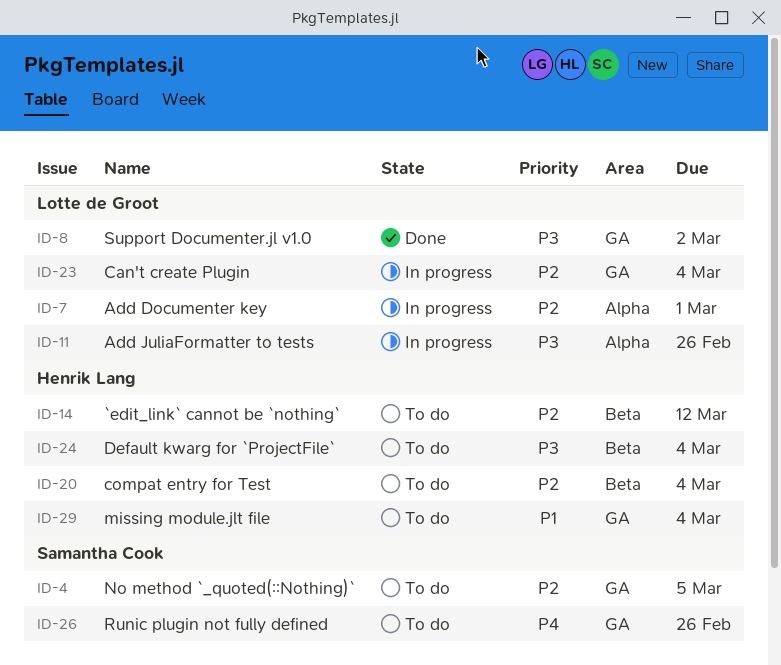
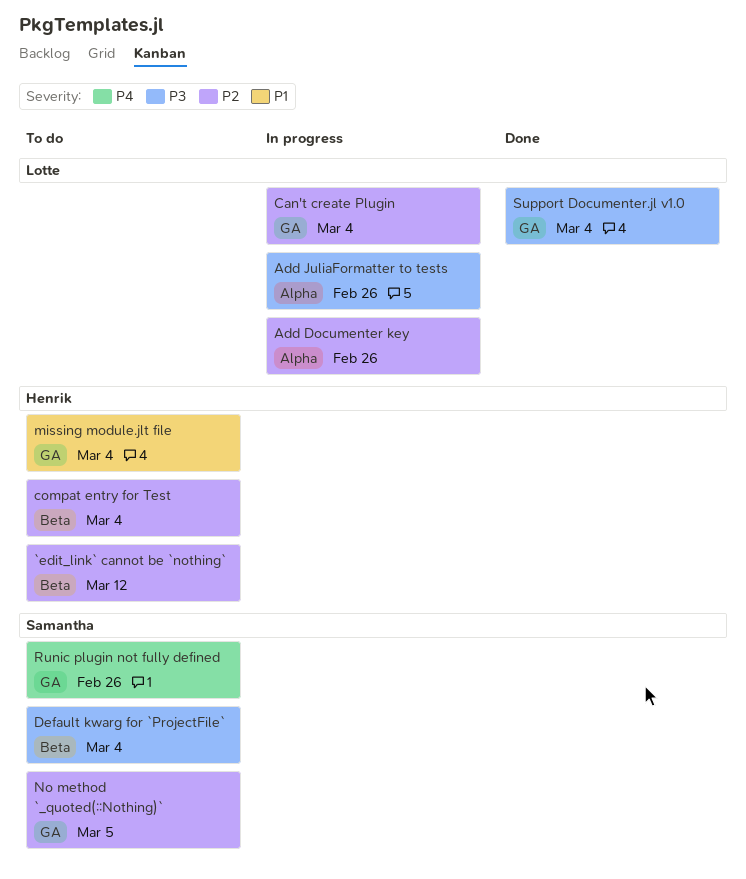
Add Documenter key, due: Mar 1 -> Feb 26
Default kwarg for `ProjectFile`, owner: Henrik Lang -> Samantha Cook
Support Documenter.jl v1.0, due: Mar 2 -> Mar 4

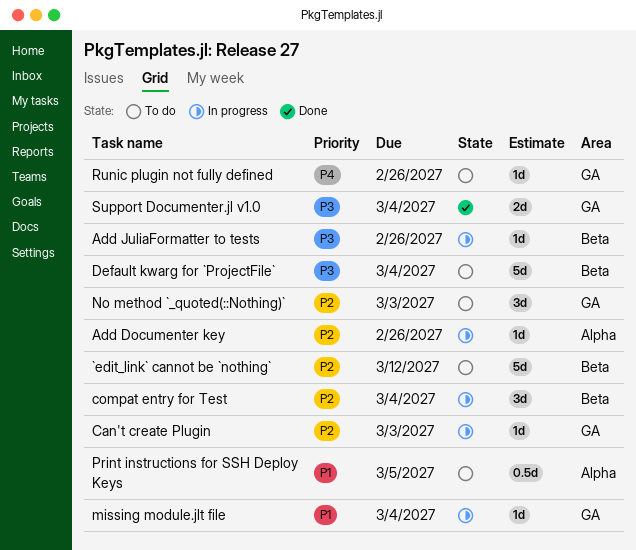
Add JuliaFormatter to tests, label: Alpha -> Beta
Can't create Plugin, due: Mar 4 -> Mar 3
compat entry for Test, status: To do -> In progress
missing module.jlt file, status: To do -> In progress
No method `_quoted(::Nothing)`, due: Mar 5 -> Mar 3
Print instructions for SSH Deploy Keys: none -> present

